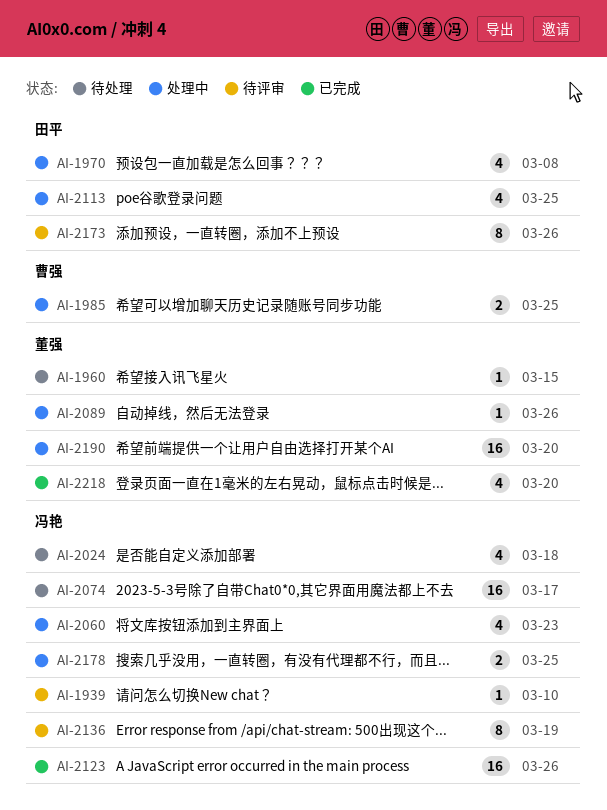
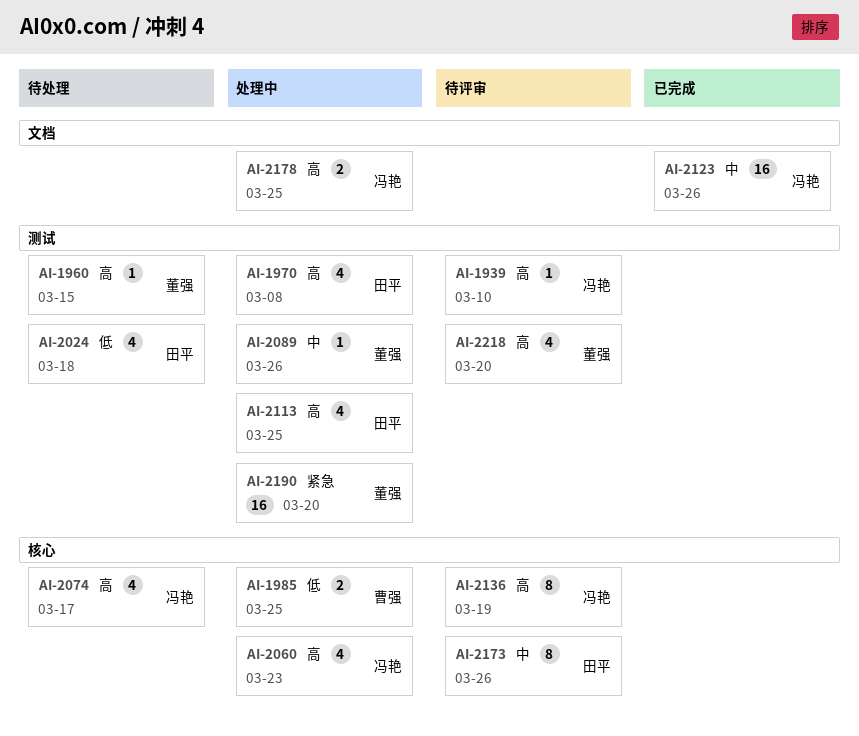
AI-2024, owner: 冯艳 -> 田平
AI-2074, estimate: 16 -> 4
AI-2218, status: 已完成 -> 待评审

